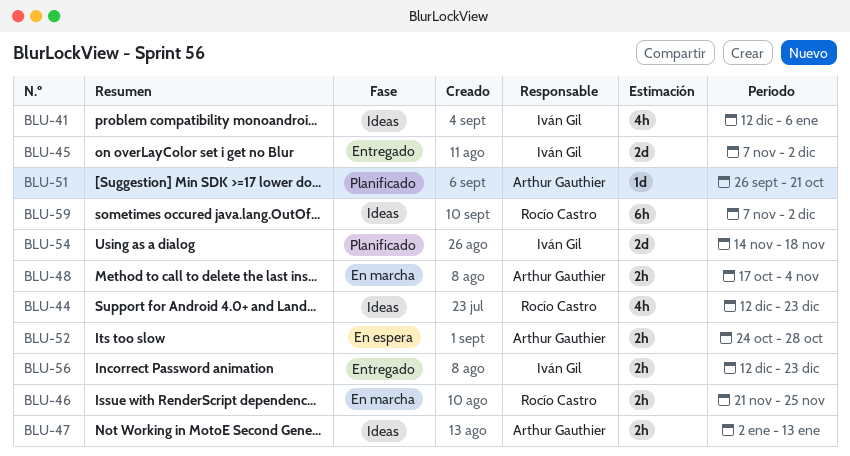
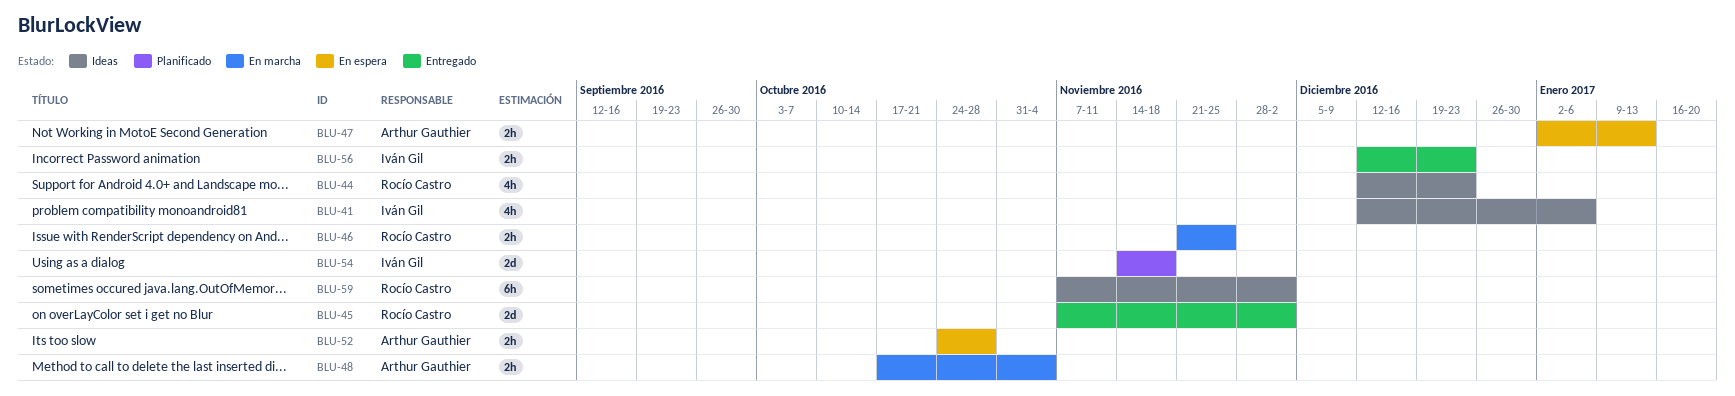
BLU-45, owner: Iván Gil -> Rocío Castro
BLU-47, status: Ideas -> En espera
BLU-51: present -> none

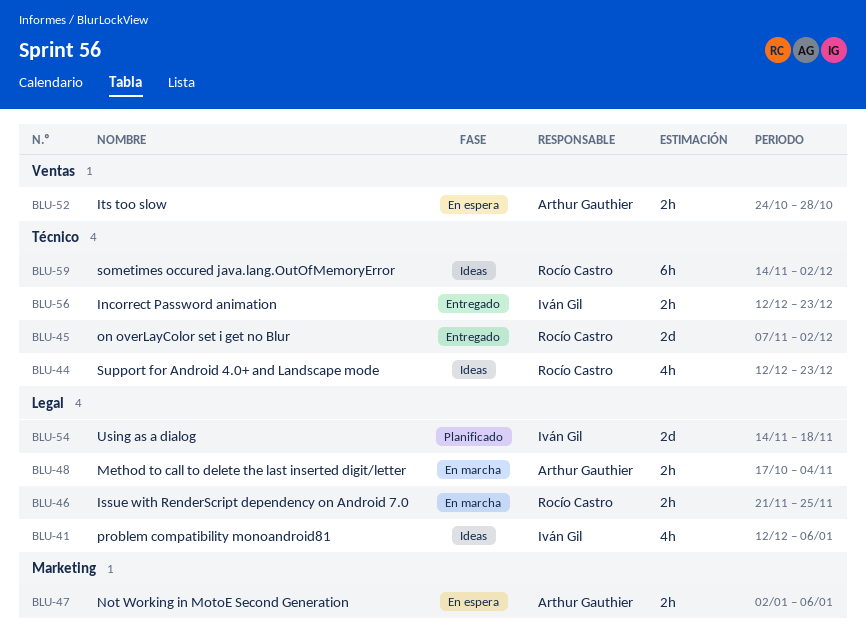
BLU-47, due: Jan 13 -> Jan 6
BLU-59, start: Nov 7 -> Nov 14

